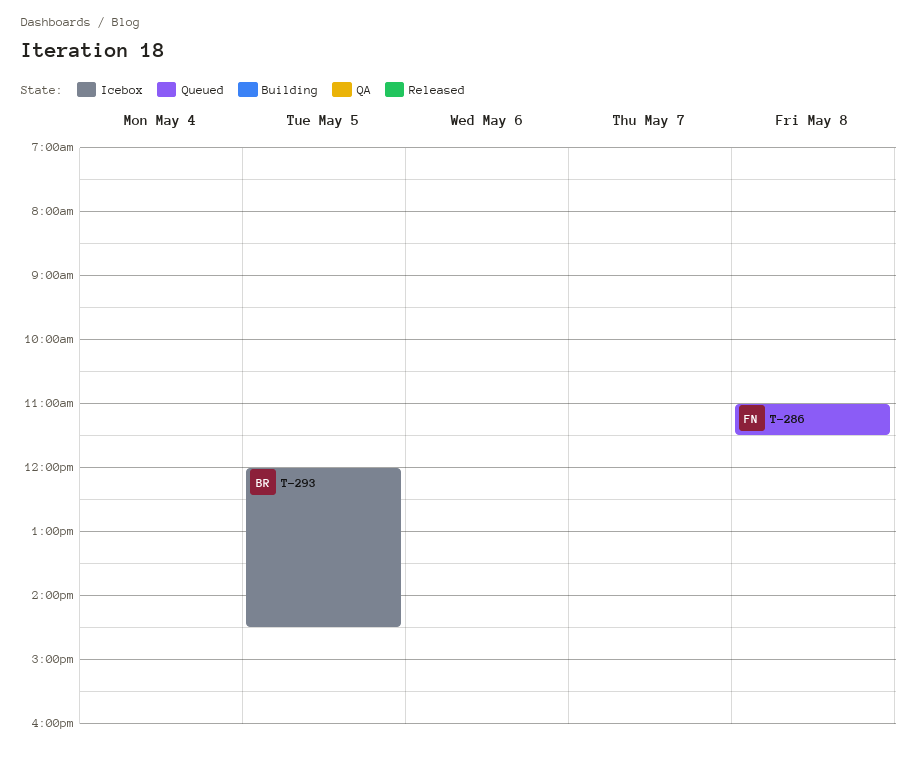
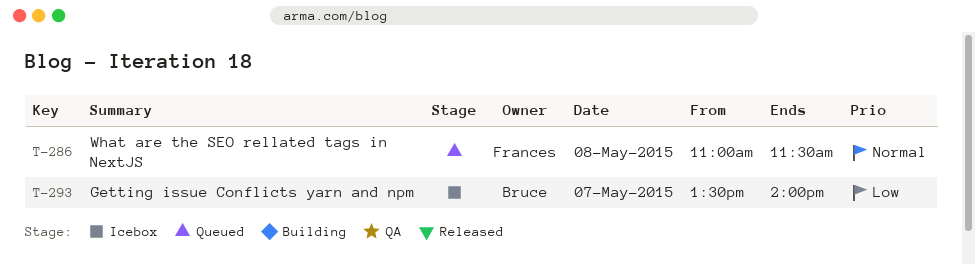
T-293, day: May 5 -> May 7
T-293, begins: 12:00 -> 13:30
T-293, ends: 14:30 -> 14:00

